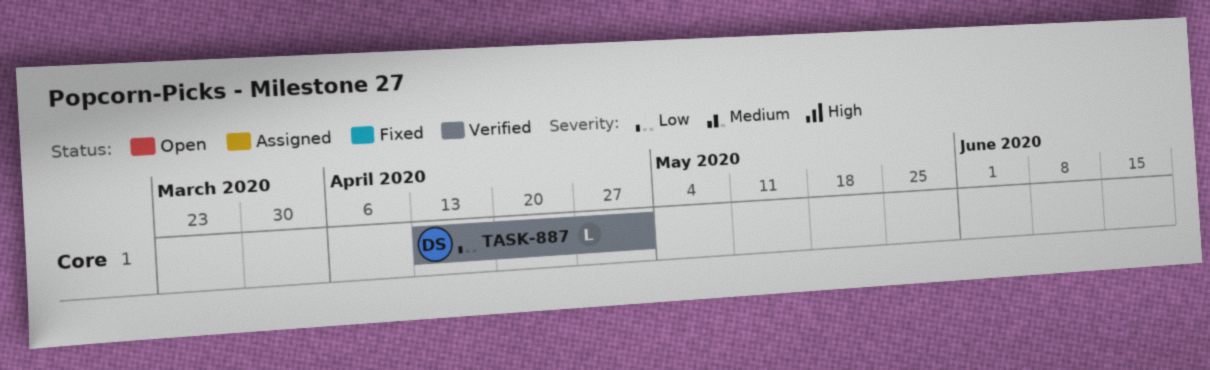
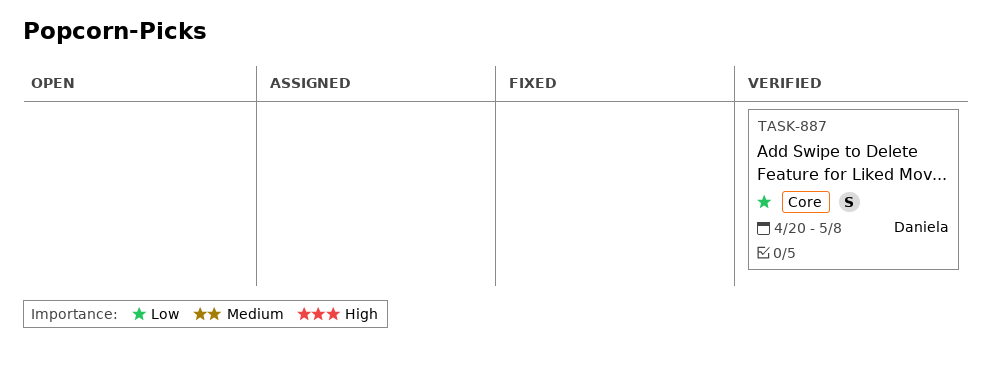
TASK-887, estimate: L -> S
TASK-887, start: Apr 13 -> Apr 20
TASK-887, due: May 1 -> May 8

